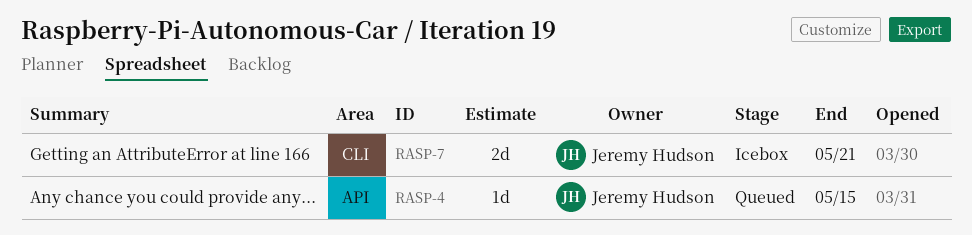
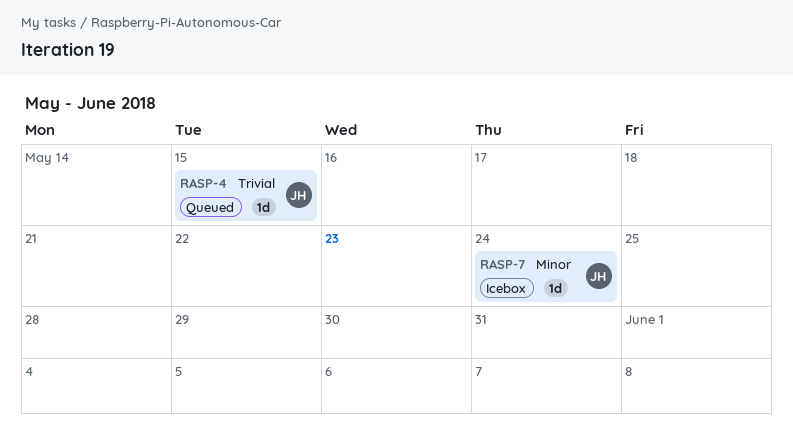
RASP-7, estimate: 2d -> 1d
RASP-7, due: May 21 -> May 24

